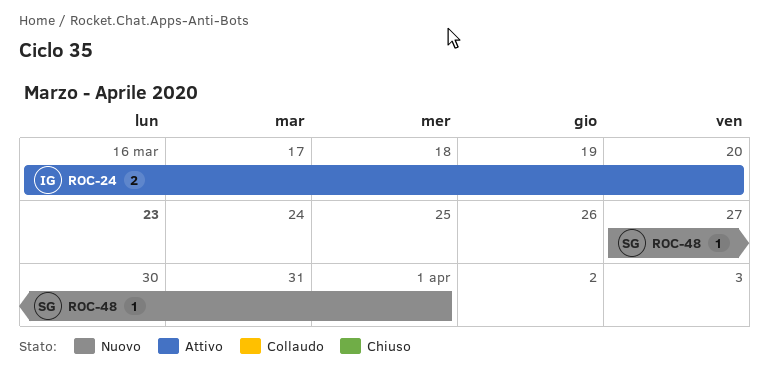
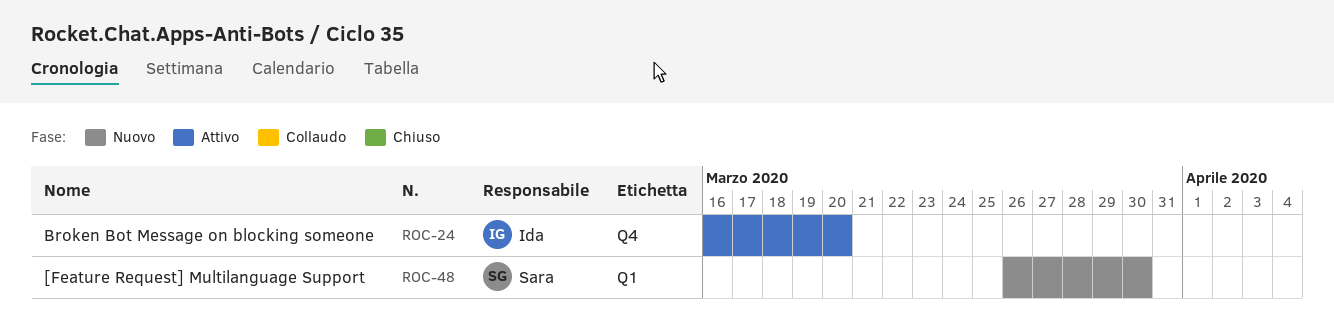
ROC-48, start: Mar 27 -> Mar 26
ROC-48, due: Apr 1 -> Mar 30

